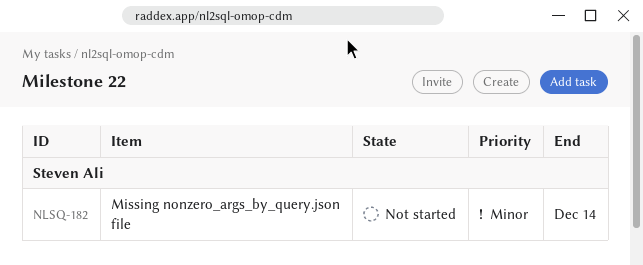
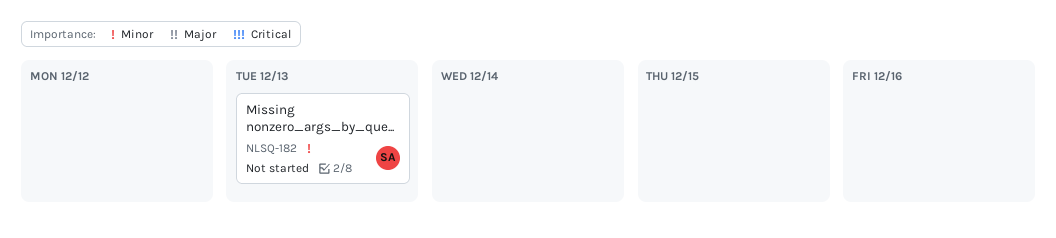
NLSQ-182, due: Dec 14 -> Dec 13

